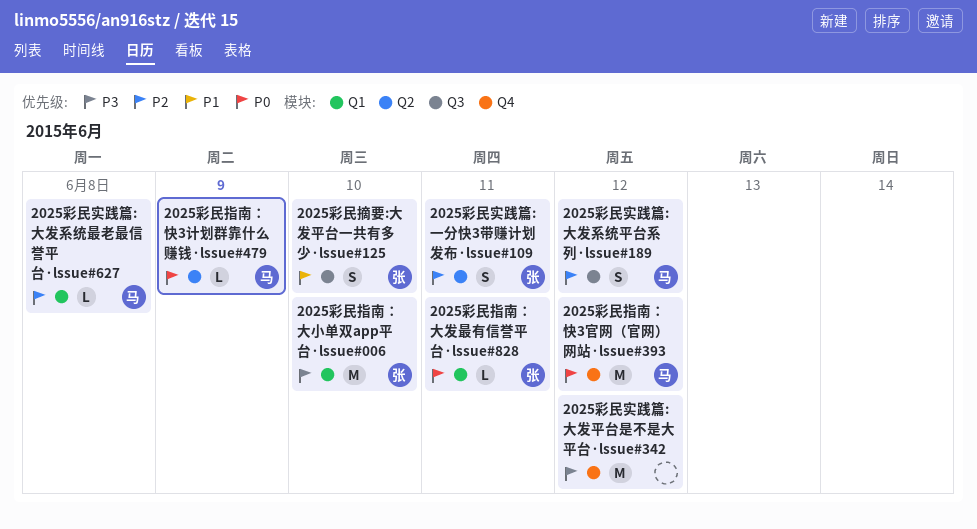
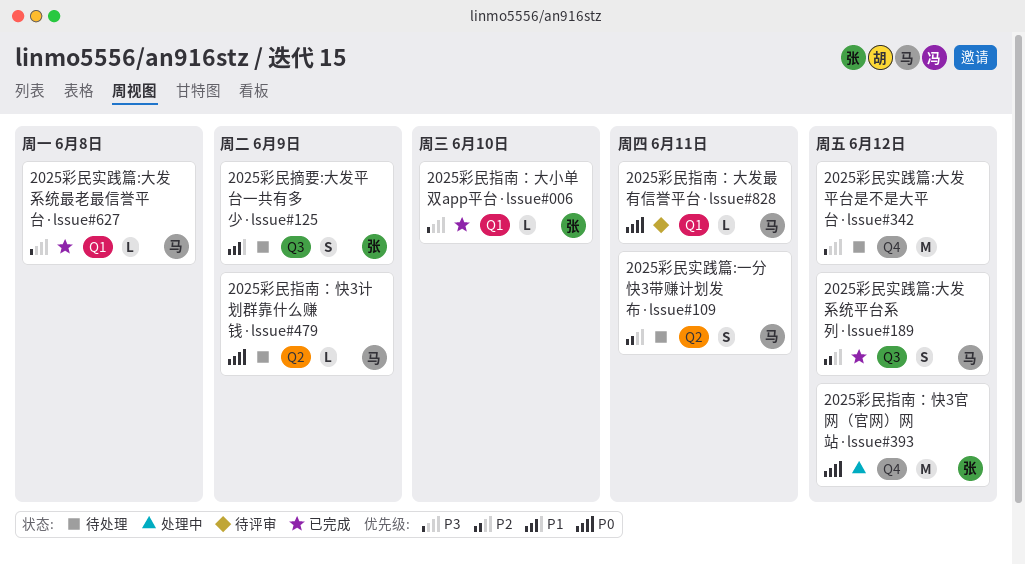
2025彩民实践篇:一分快3带赚计划发布·lssue#109, owner: 张 -> 马
2025彩民实践篇:大发系统最老最信誉平台·lssue#627, priority: P2 -> P3
2025彩民指南：大发最有信誉平台·lssue#828, owner: 张 -> 马
2025彩民指南：大小单双app平台·lssue#006, estimate: M -> L
2025彩民指南：快3官网（官网）网站·lssue#393, owner: 马 -> 张
2025彩民摘要:大发平台一共有多少·lssue#125, due: Jun 10 -> Jun 9

